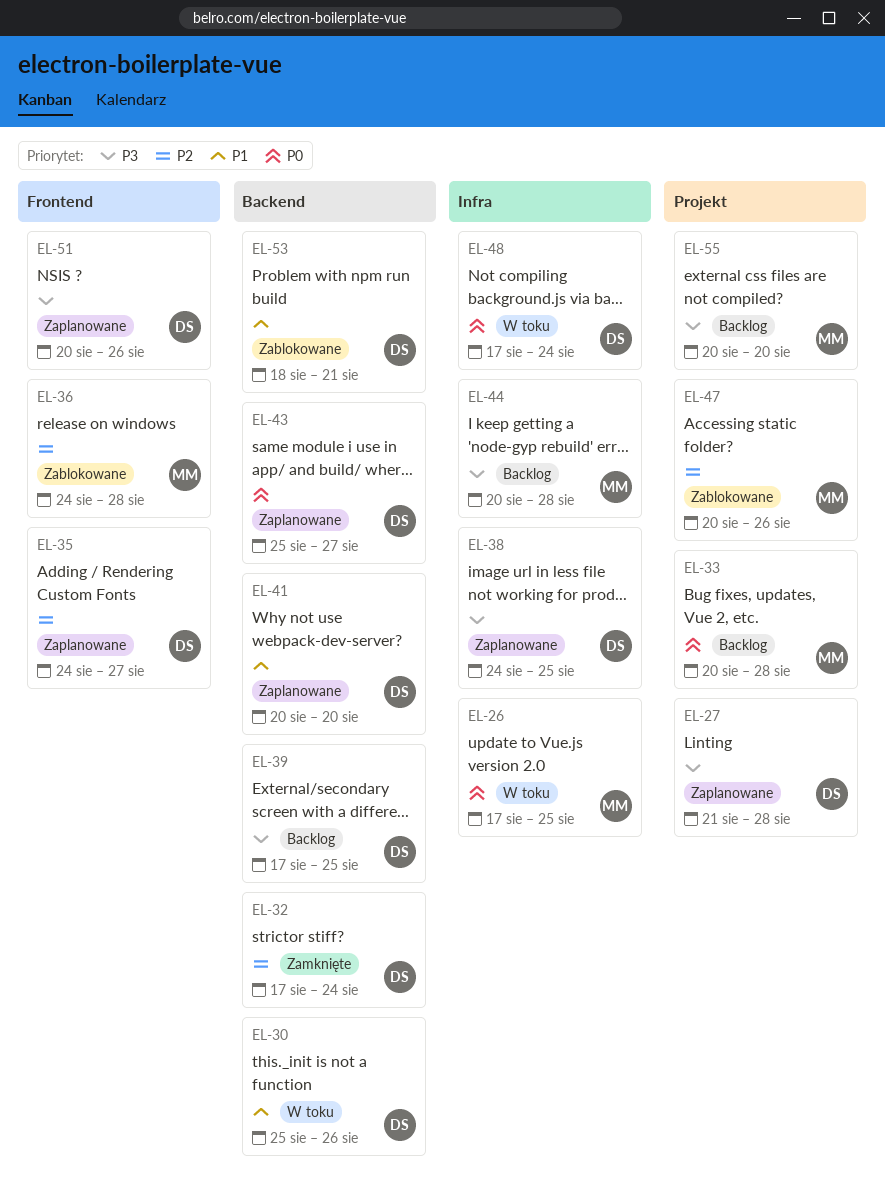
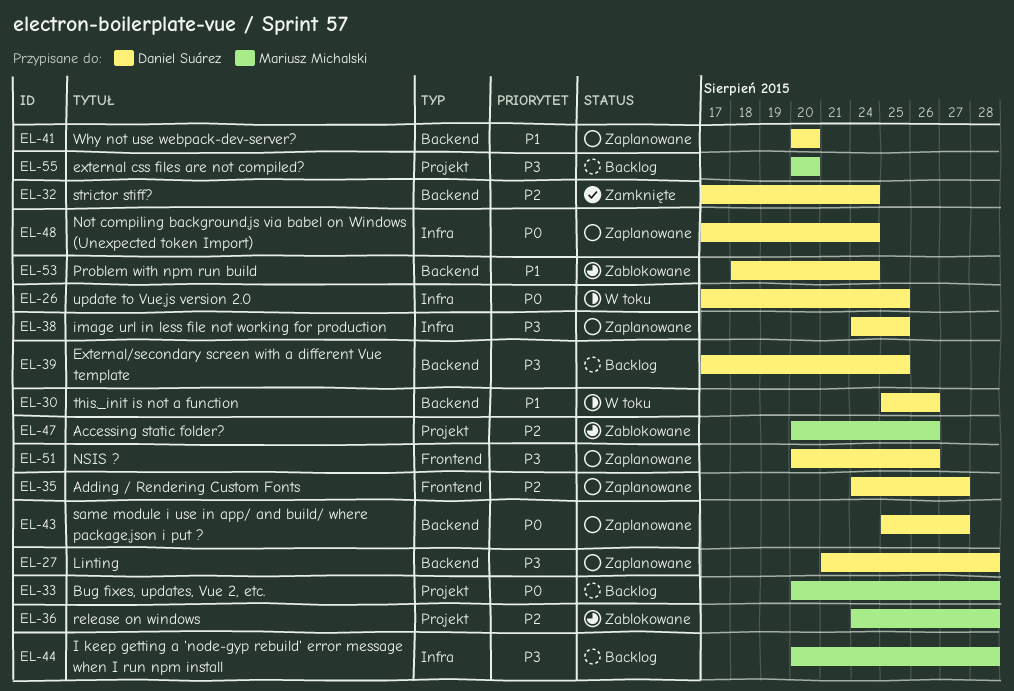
EL-26, owner: Mariusz Michalski -> Daniel Suárez
EL-27, label: Projekt -> Backend
EL-36, label: Frontend -> Projekt
EL-48, status: W toku -> Zaplanowane
EL-53, due: Aug 21 -> Aug 24

